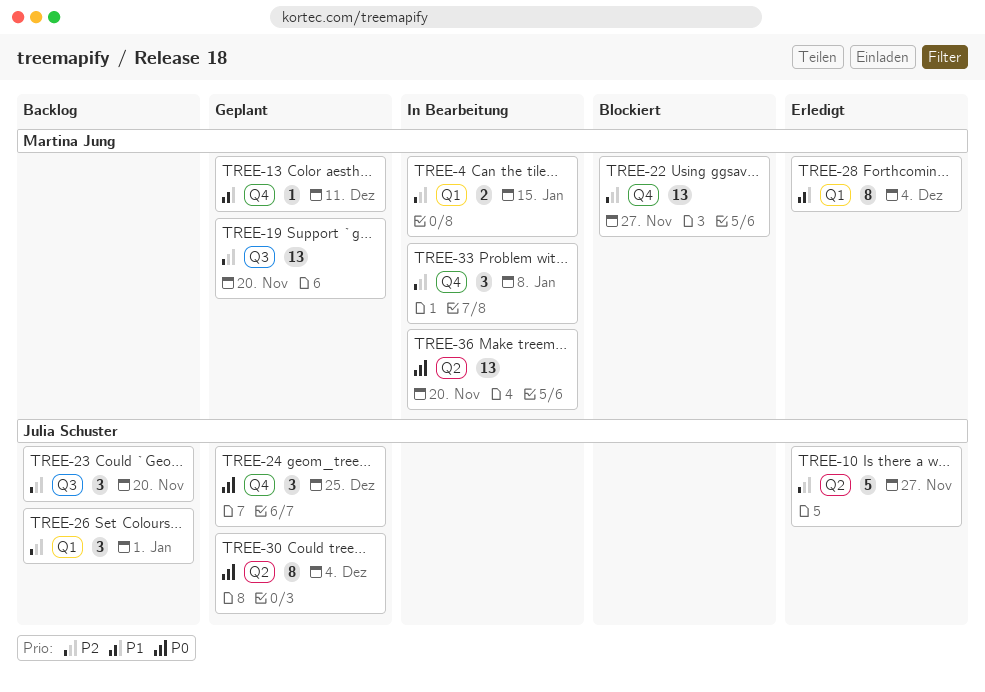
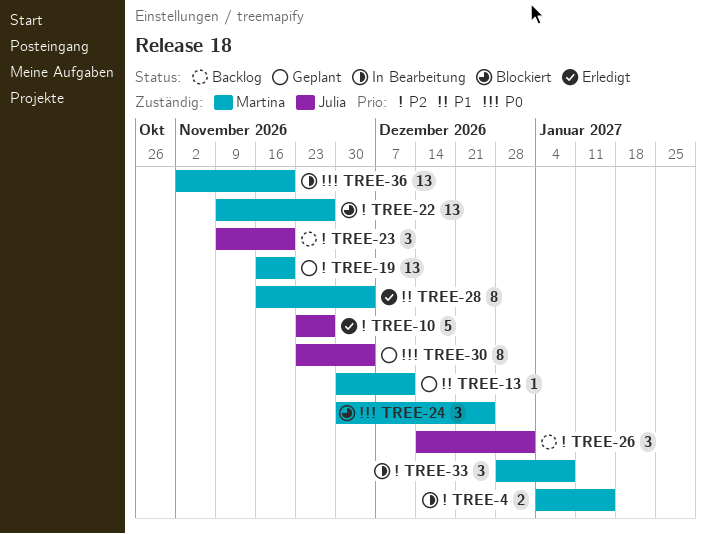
TREE-24, status: Geplant -> Blockiert
TREE-24, owner: Julia Schuster -> Martina Jung

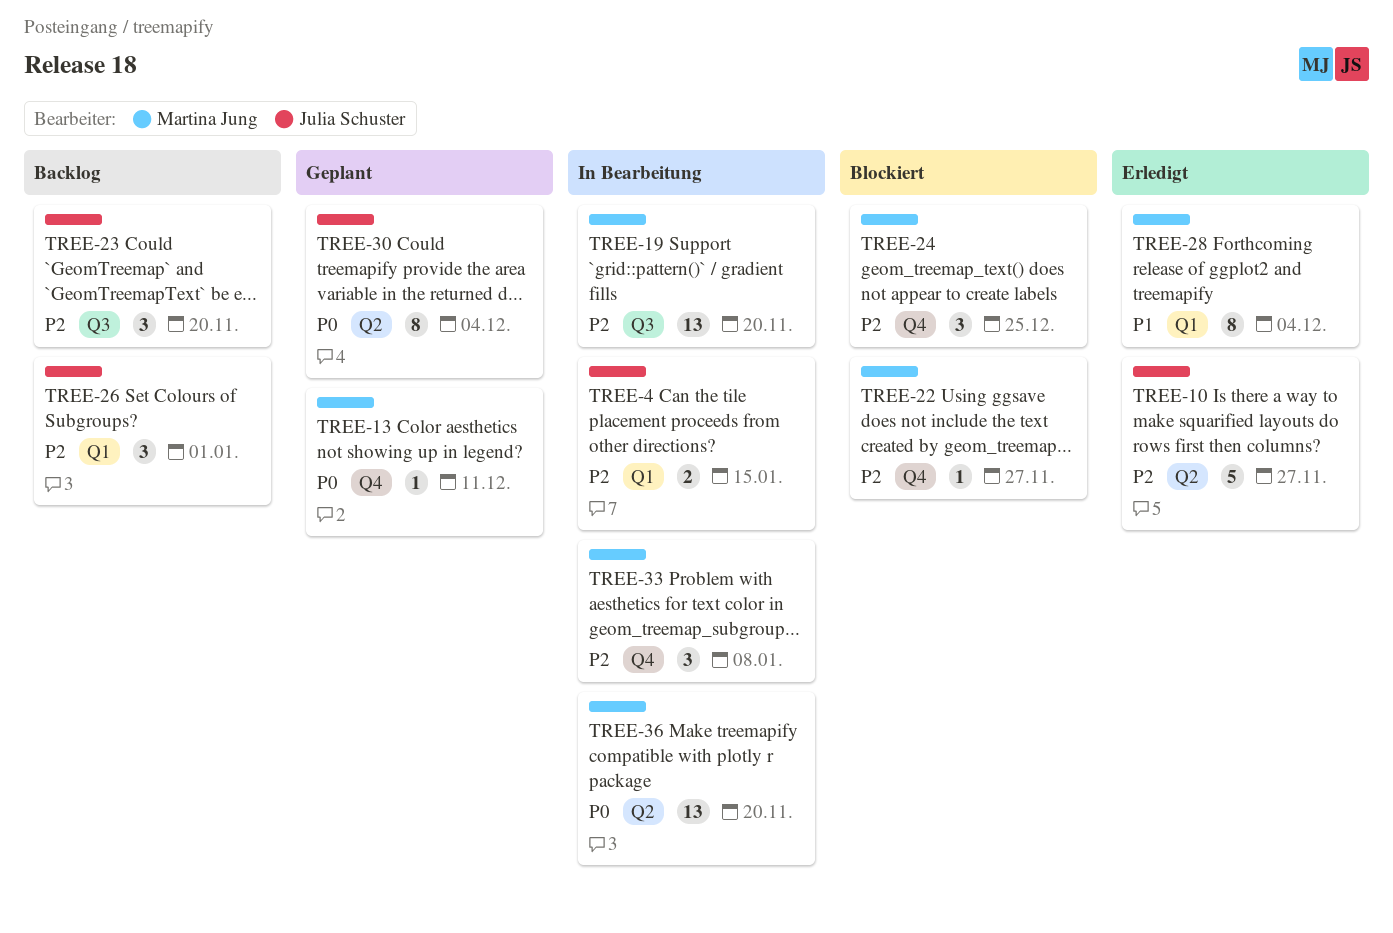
TREE-4, owner: Martina Jung -> Julia Schuster
TREE-13, priority: P1 -> P0
TREE-19, status: Geplant -> In Bearbeitung
TREE-22, estimate: 13 -> 1
TREE-24, priority: P0 -> P2

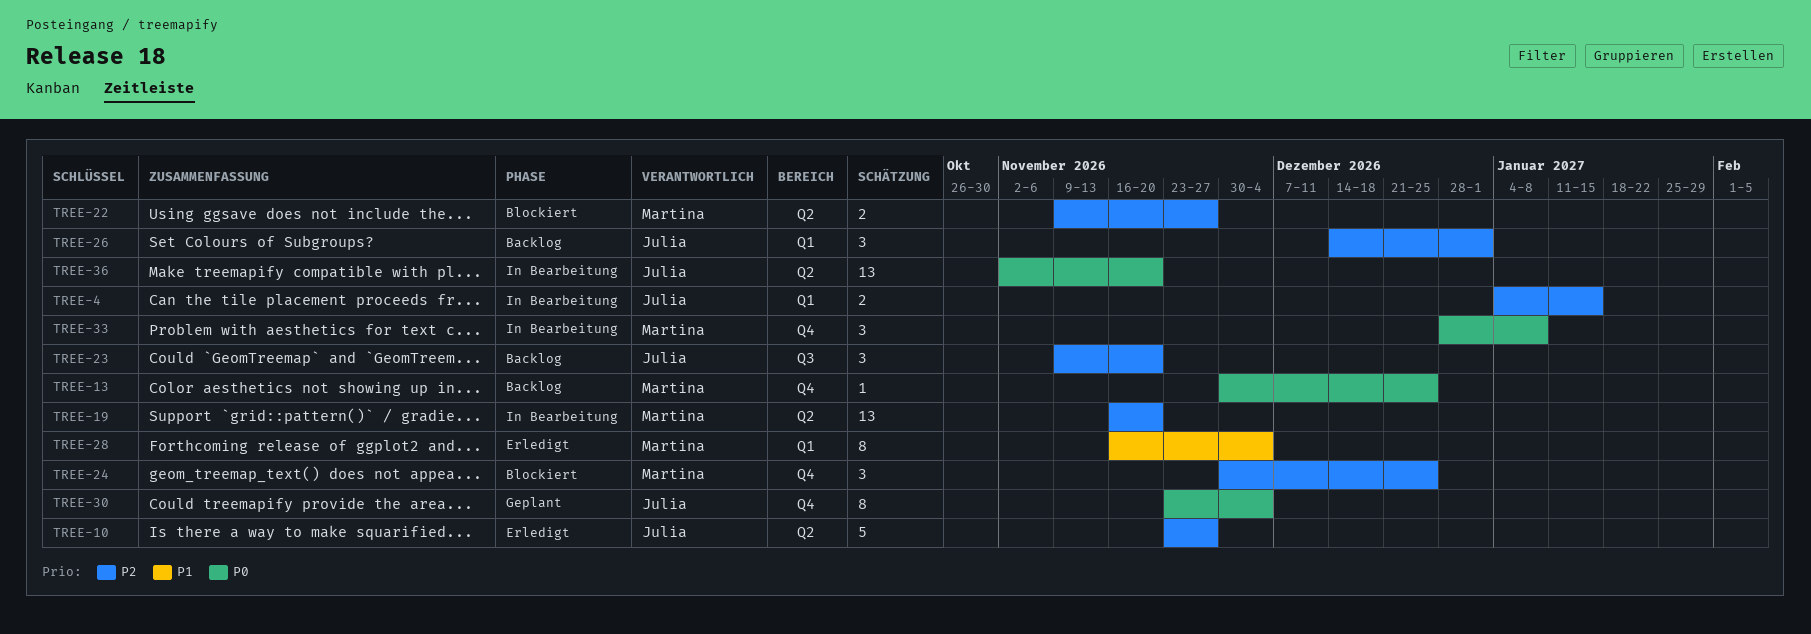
TREE-13, status: Geplant -> Backlog
TREE-13, due: Dec 11 -> Dec 25
TREE-19, label: Q3 -> Q2
TREE-22, label: Q4 -> Q2
TREE-22, estimate: 1 -> 2
TREE-30, label: Q2 -> Q4
TREE-33, priority: P2 -> P0
TREE-36, owner: Martina Jung -> Julia Schuster

